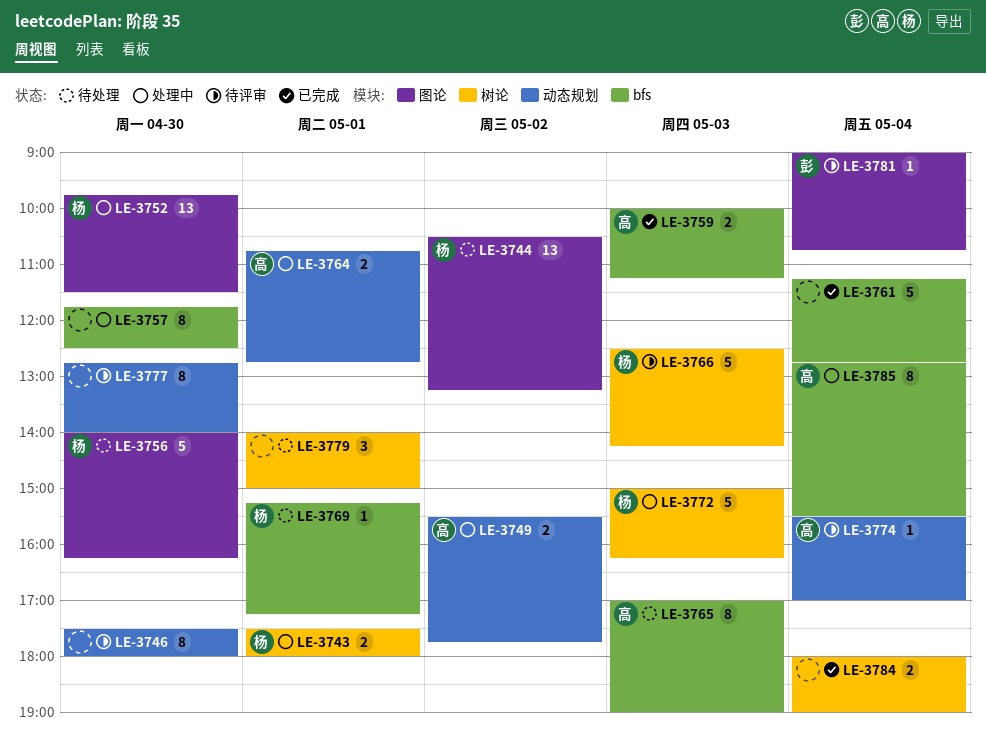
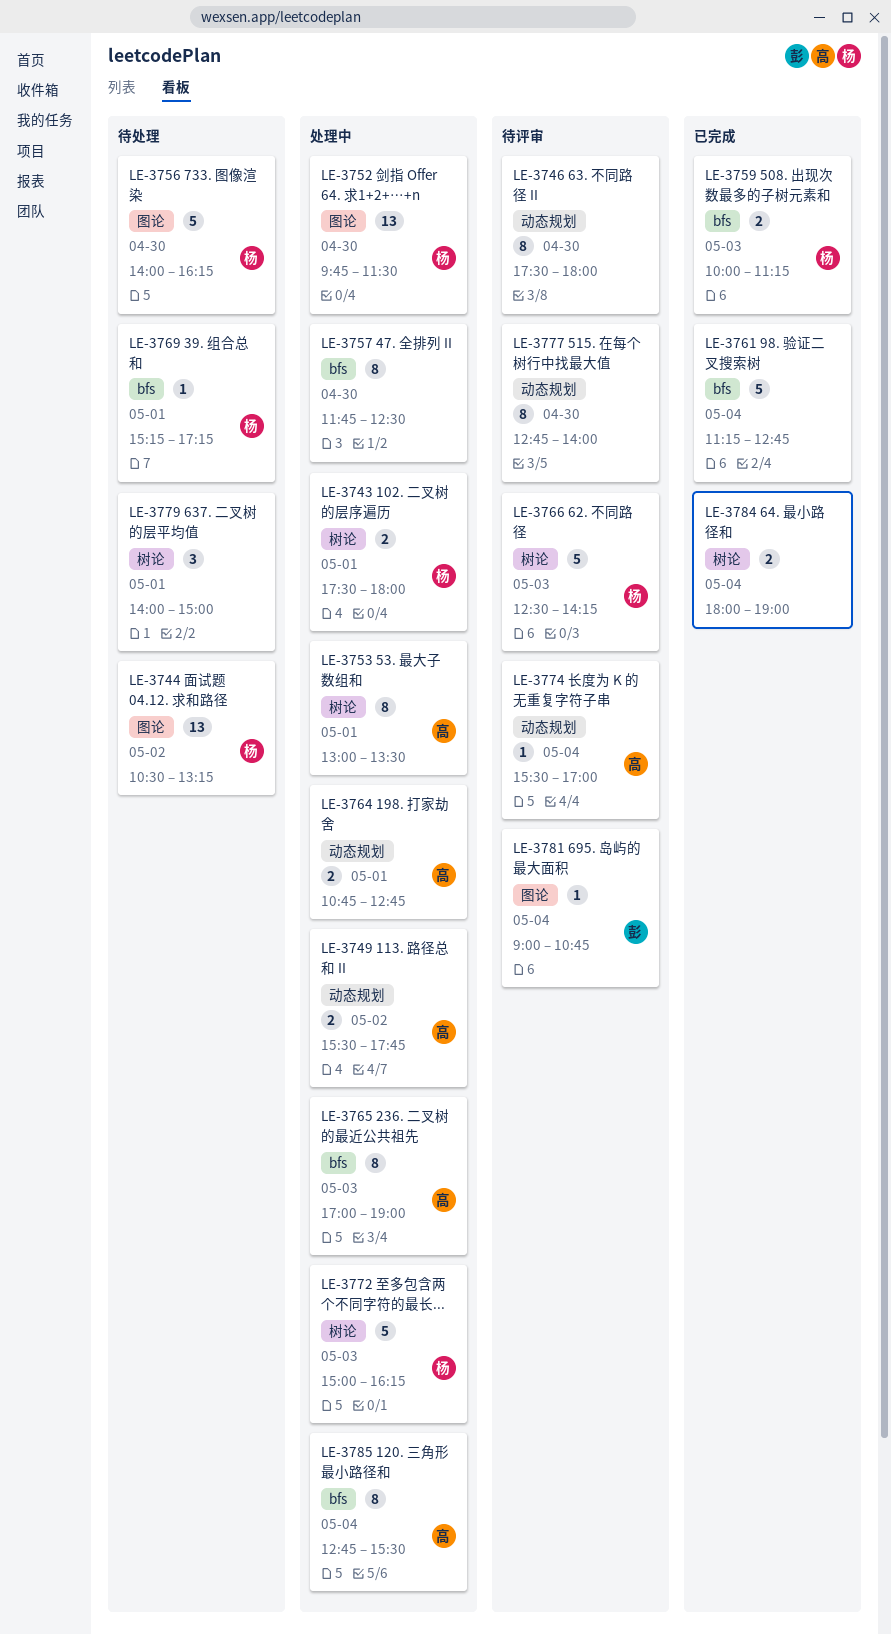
LE-3753: none -> present
LE-3759, owner: 高 -> 杨
LE-3765, status: 待处理 -> 处理中

